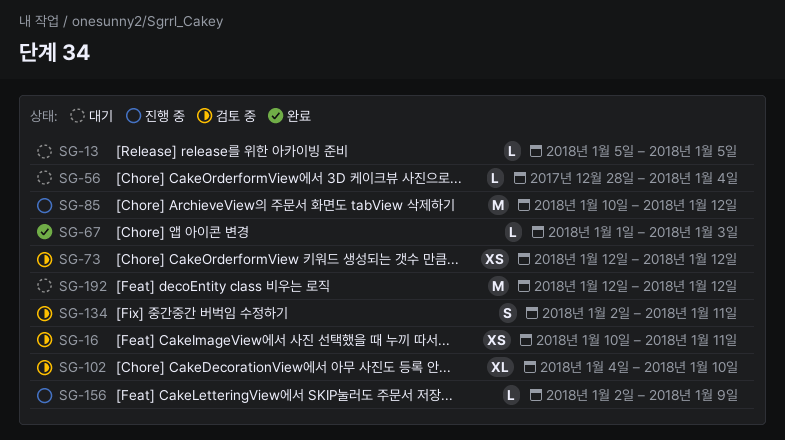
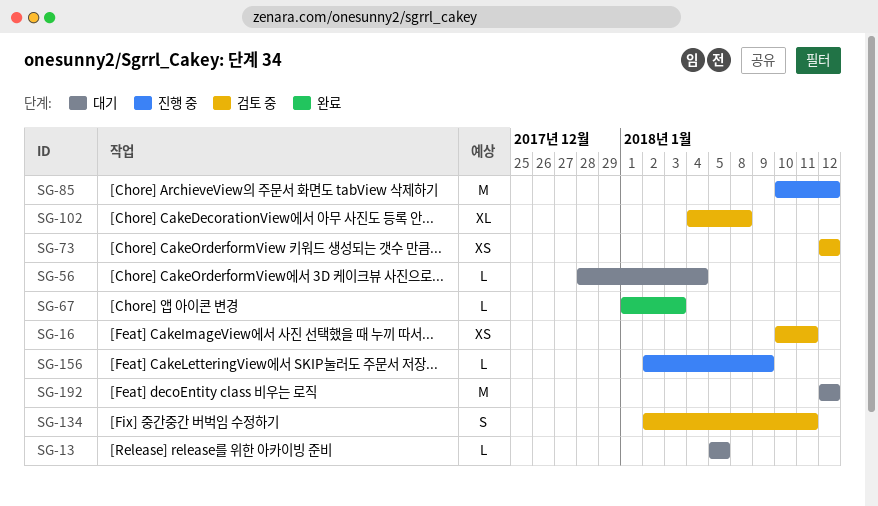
SG-102, due: Jan 10 -> Jan 8

